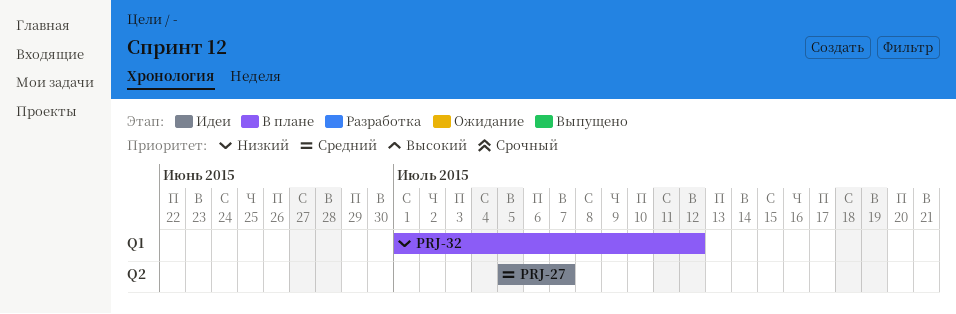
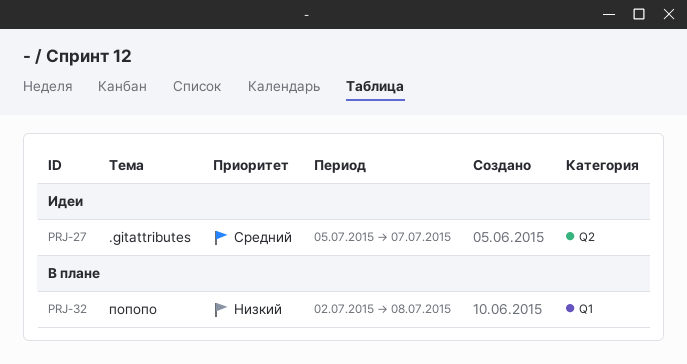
PRJ-32, start: Jul 1 -> Jul 2
PRJ-32, due: Jul 12 -> Jul 8

